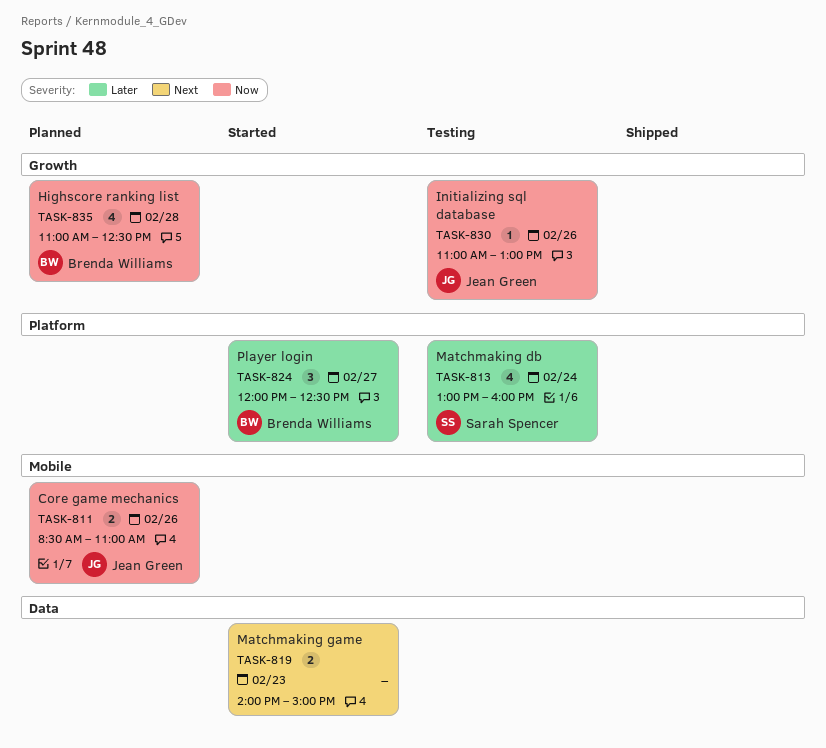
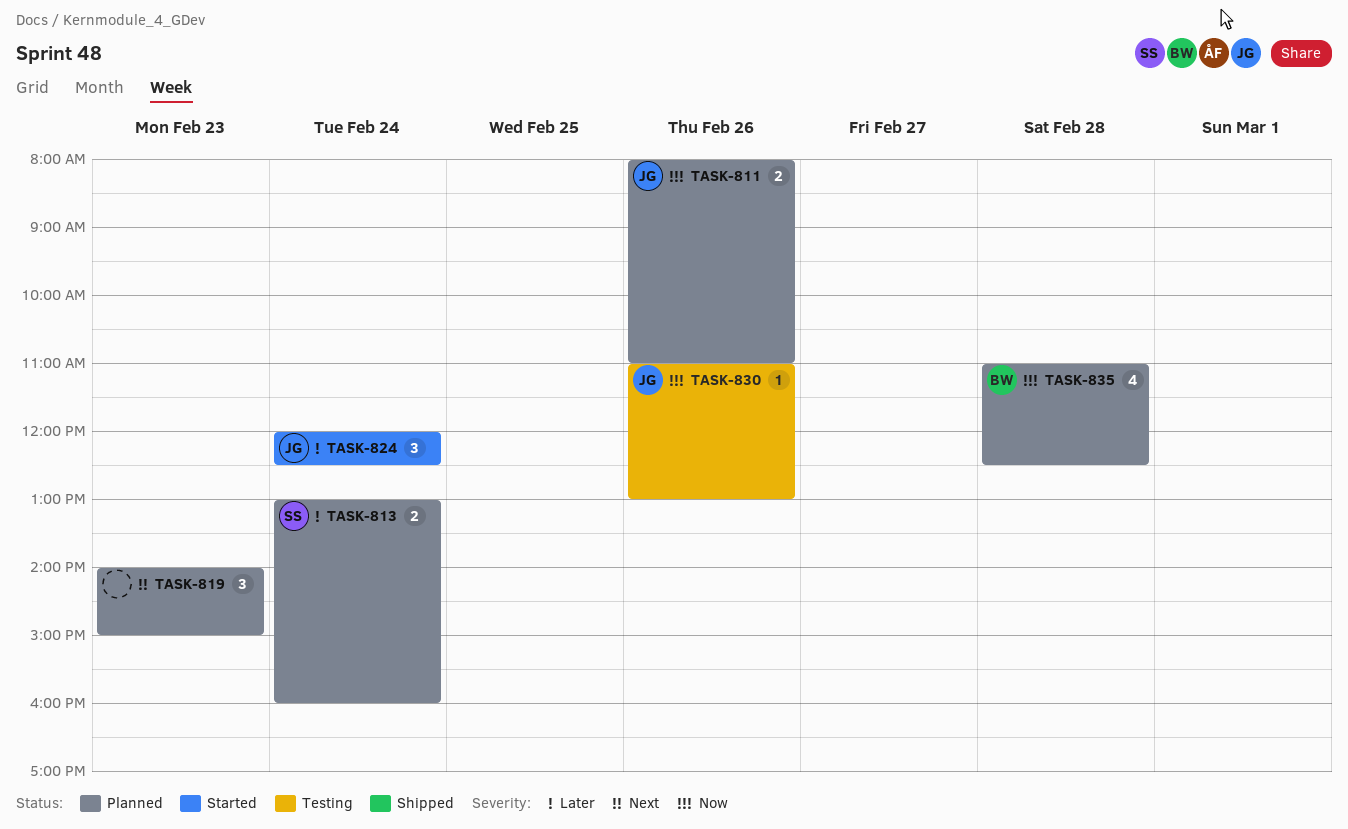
TASK-811, begins: 08:30 -> 08:00
TASK-813, status: Testing -> Planned
TASK-813, estimate: 4 -> 2
TASK-819, status: Started -> Planned
TASK-819, estimate: 2 -> 3
TASK-824, owner: Brenda Williams -> Jean Green
TASK-824, day: Feb 27 -> Feb 24

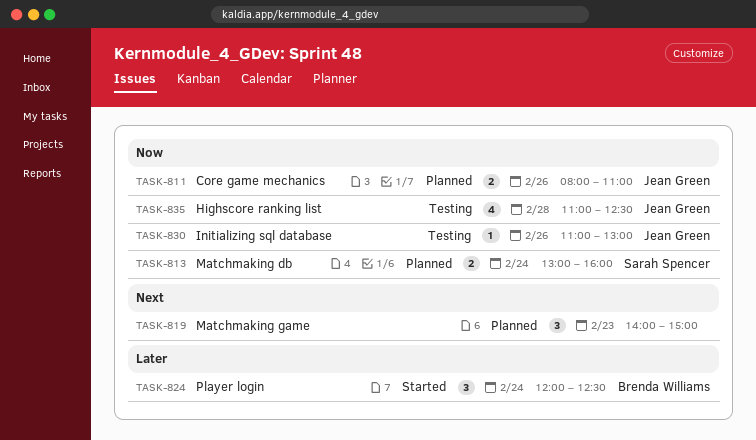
TASK-813, priority: Later -> Now
TASK-824, owner: Jean Green -> Brenda Williams
TASK-835, status: Planned -> Testing
TASK-835, owner: Brenda Williams -> Jean Green

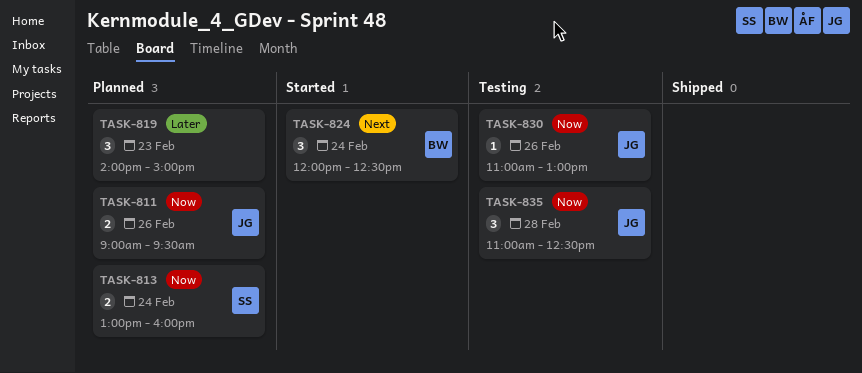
TASK-811, begins: 08:00 -> 09:00
TASK-811, ends: 11:00 -> 09:30
TASK-819, priority: Next -> Later
TASK-824, priority: Later -> Next
TASK-835, estimate: 4 -> 3

